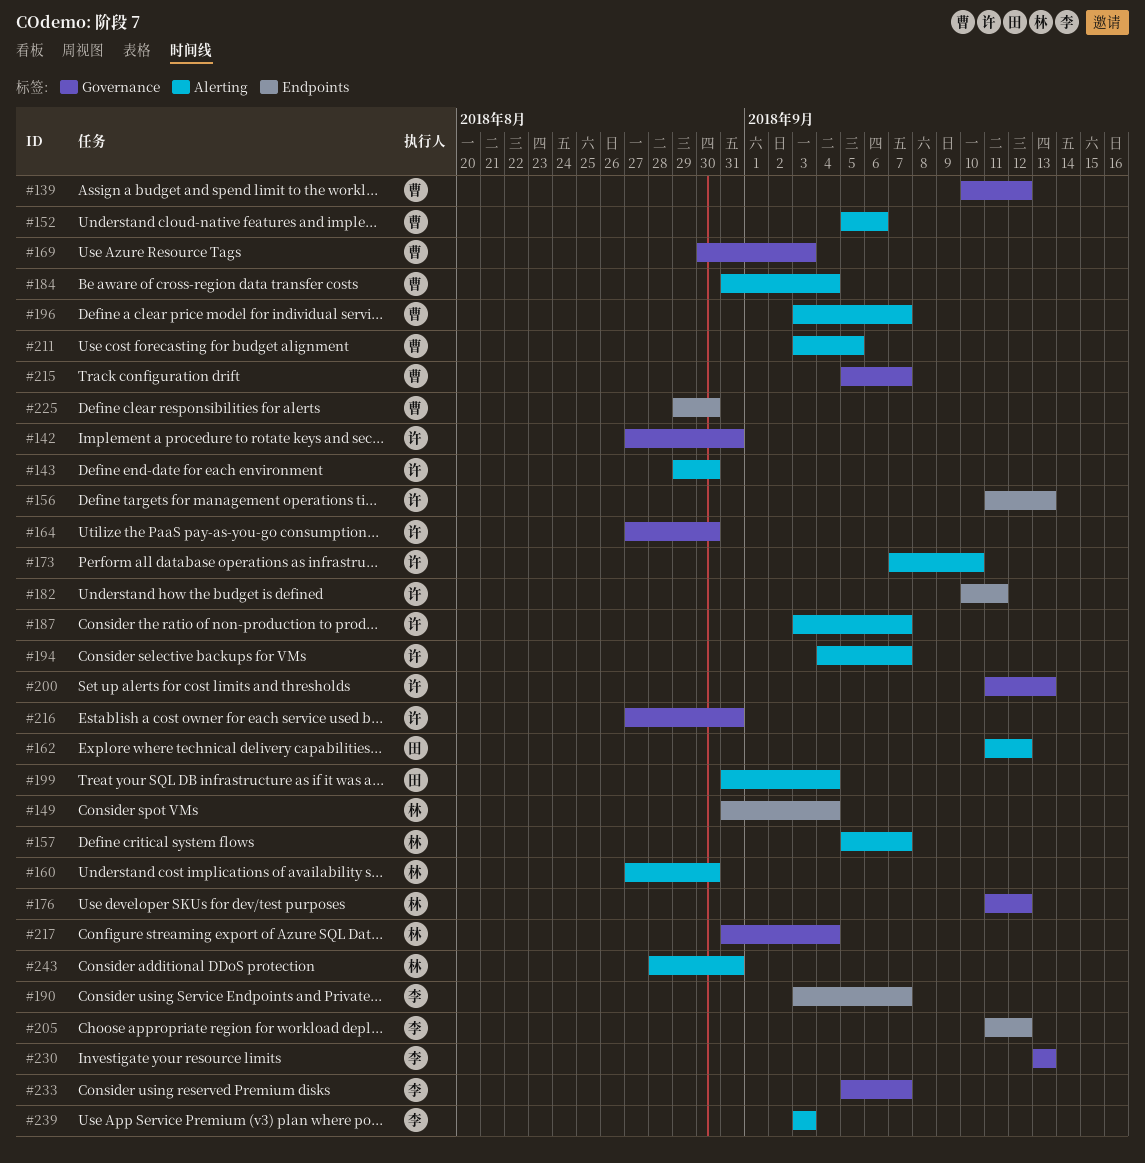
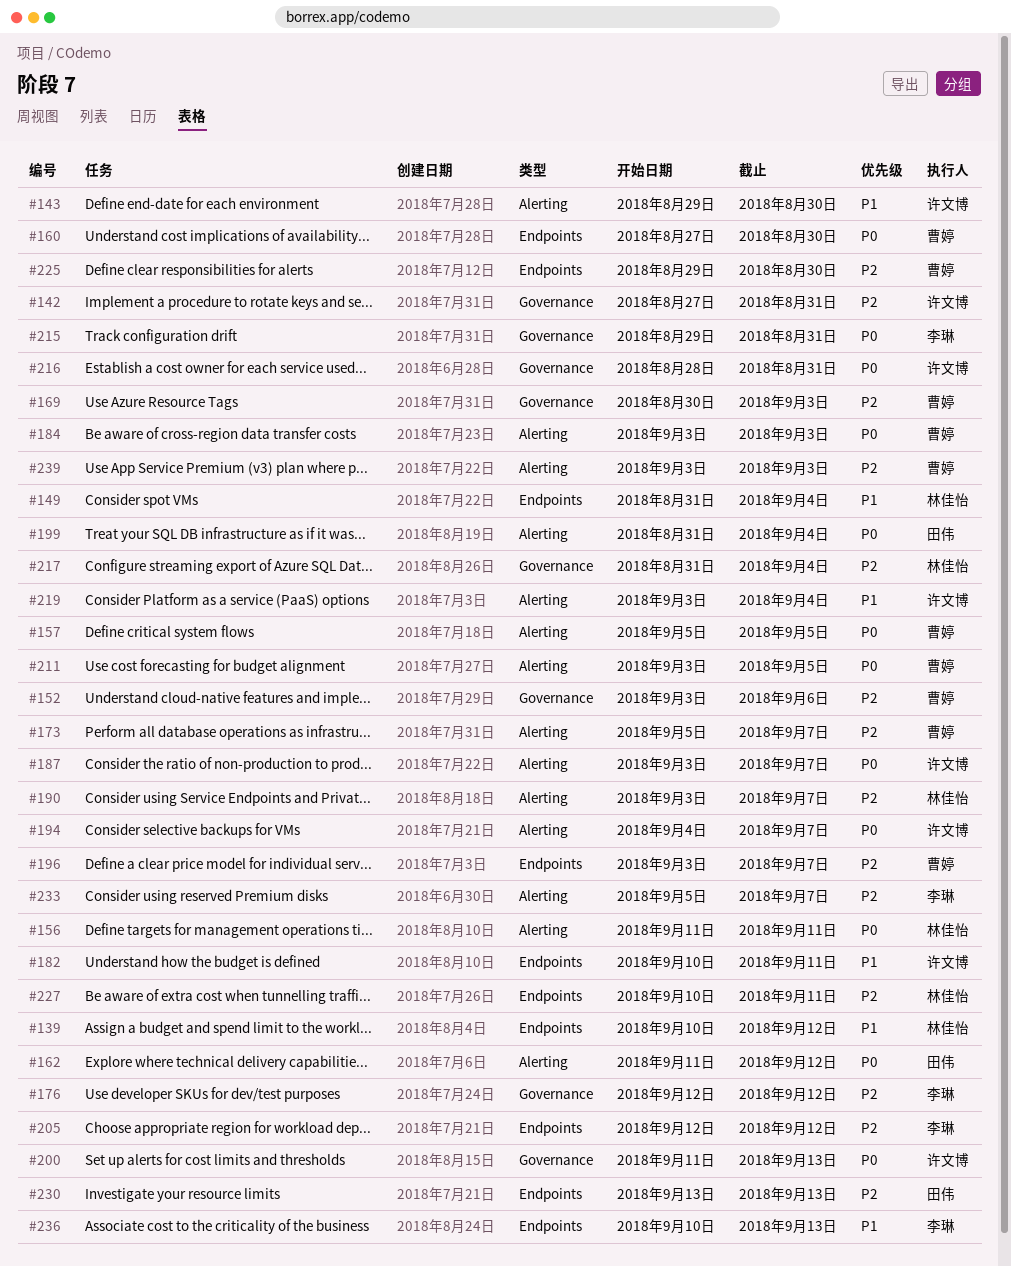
#139, owner: 曹婷 -> 林佳怡
#139, label: Governance -> Endpoints
#152, label: Alerting -> Governance
#152, start: Sep 5 -> Sep 3
#156, owner: 许文博 -> 林佳怡
#156, label: Endpoints -> Alerting
#156, due: Sep 13 -> Sep 11
#157, owner: 林佳怡 -> 曹婷
#157, due: Sep 7 -> Sep 5
#160, owner: 林佳怡 -> 曹婷
#160, label: Alerting -> Endpoints
#164: present -> none
#173, owner: 许文博 -> 曹婷
#173, start: Sep 7 -> Sep 5
#173, due: Sep 10 -> Sep 7
#176, owner: 林佳怡 -> 李琳
#176, start: Sep 11 -> Sep 12
#184, start: Aug 31 -> Sep 3
#184, due: Sep 4 -> Sep 3
#190, owner: 李琳 -> 林佳怡
#190, label: Endpoints -> Alerting
#196, label: Alerting -> Endpoints
#205, start: Sep 11 -> Sep 12
#215, owner: 曹婷 -> 李琳
#215, start: Sep 5 -> Aug 29
#215, due: Sep 7 -> Aug 31
#216, start: Aug 27 -> Aug 28
#219: none -> present
#227: none -> present
#230, owner: 李琳 -> 田伟
#230, label: Governance -> Endpoints
#233, label: Governance -> Alerting
#236: none -> present
#239, owner: 李琳 -> 曹婷
#243: present -> none

